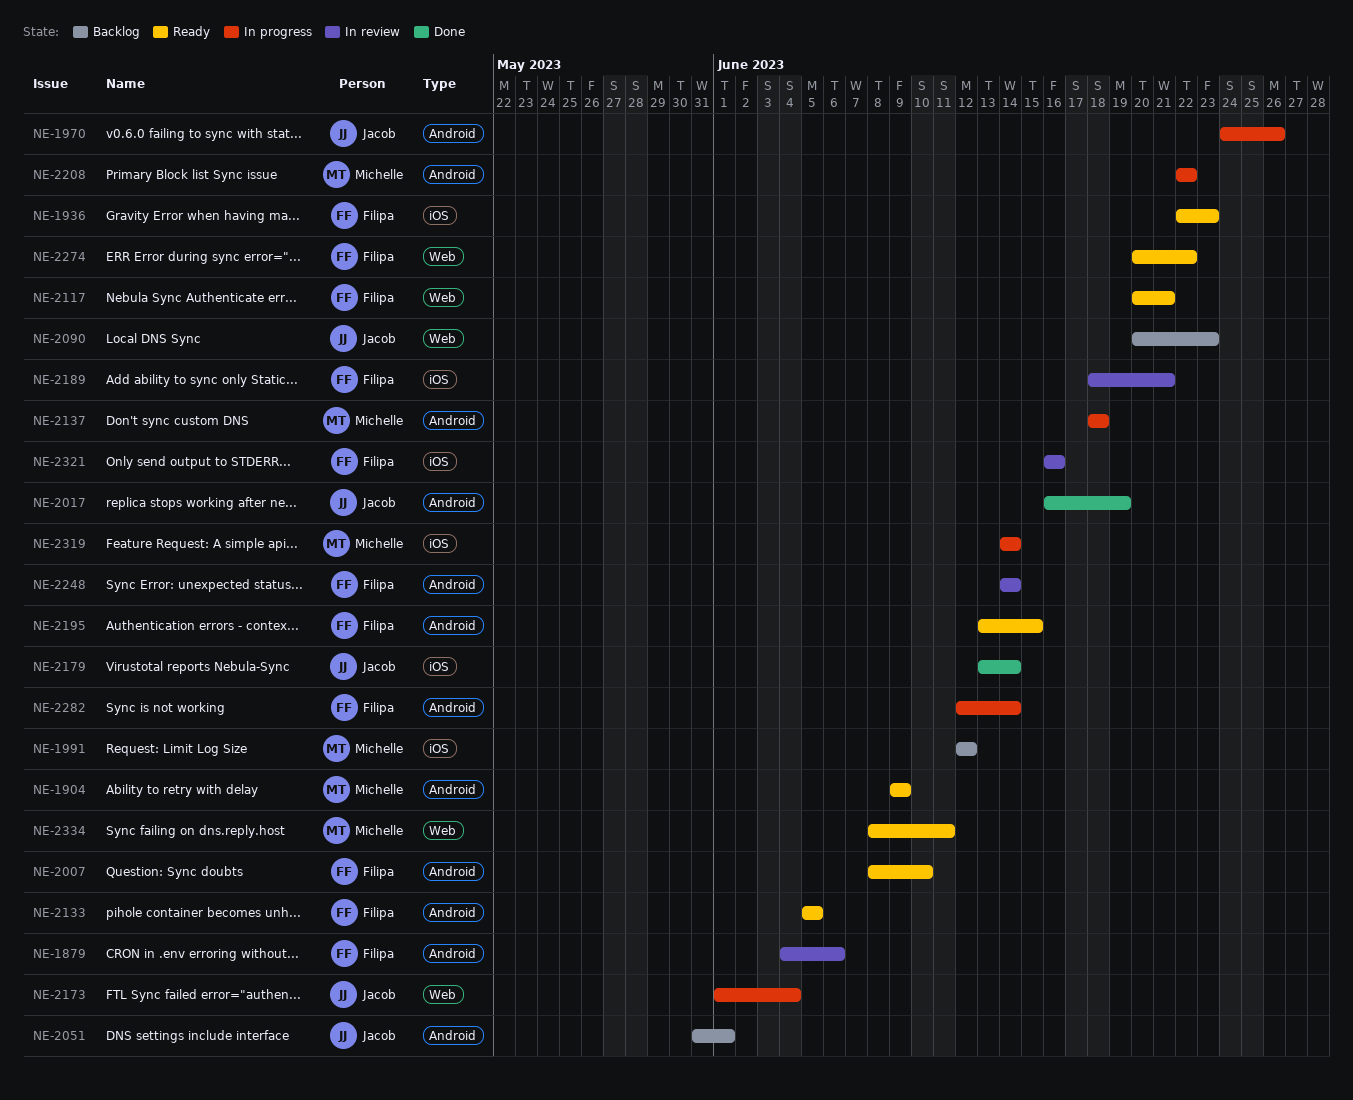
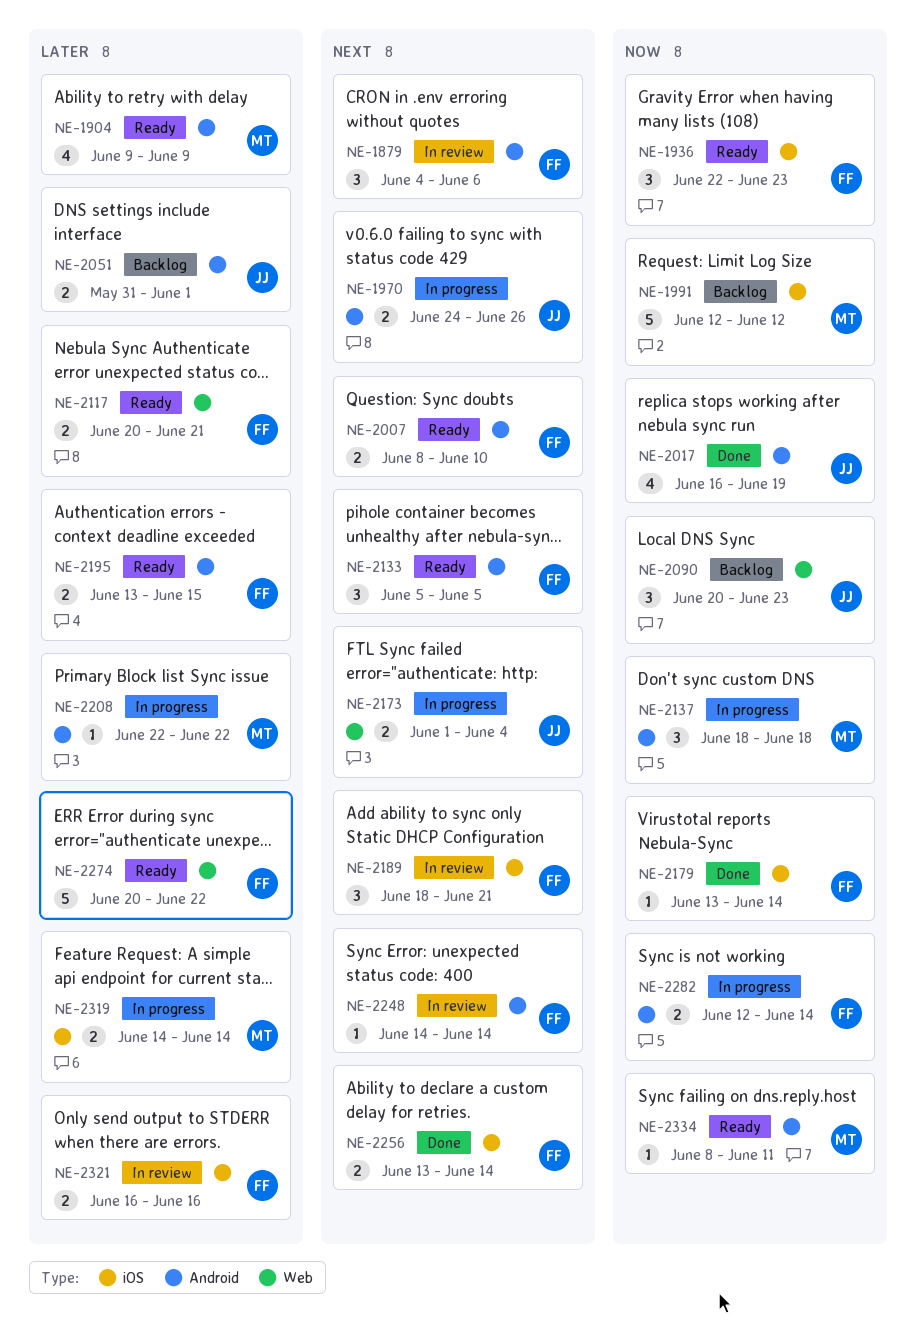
NE-2179, owner: Jacob -> Filipa
NE-2256: none -> present
NE-2334, label: Web -> Android

